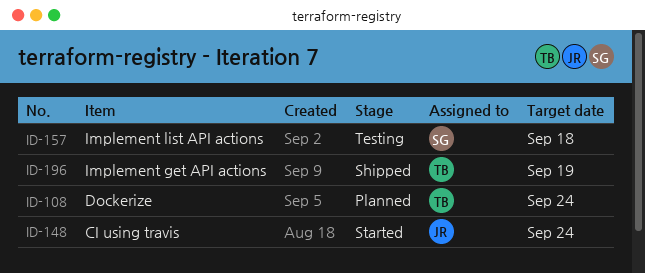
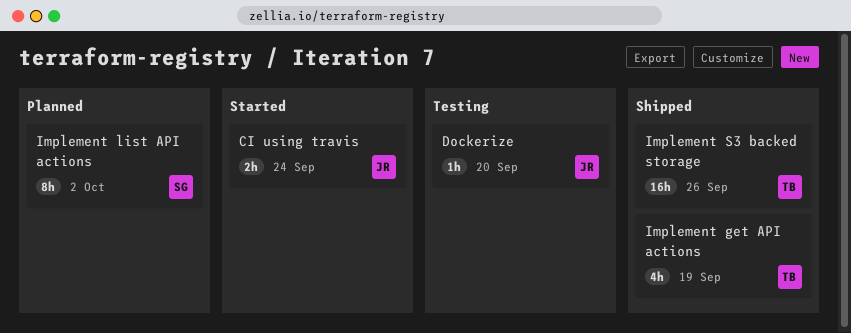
Dockerize, status: Planned -> Testing
Dockerize, owner: TB -> JR
Dockerize, due: Sep 24 -> Sep 20
Implement list API actions, status: Testing -> Planned
Implement list API actions, due: Sep 18 -> Oct 2
Implement S3 backed storage: none -> present

